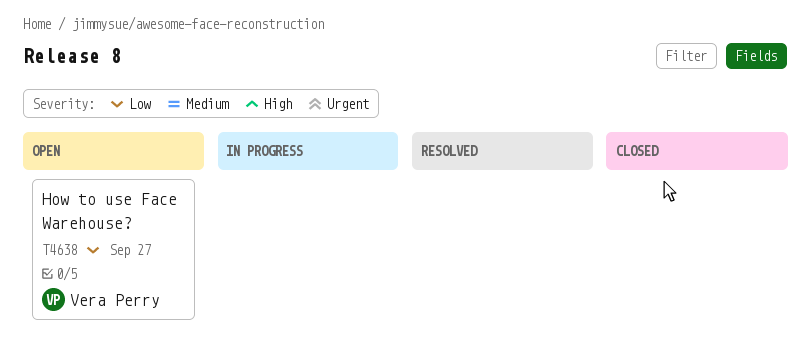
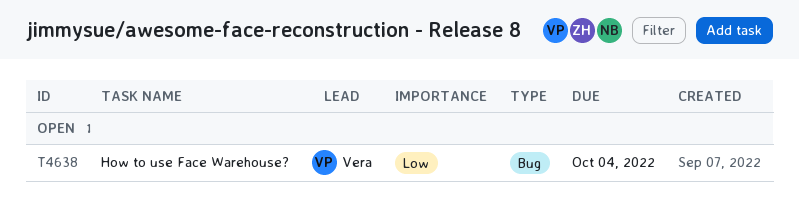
T4638, due: Sep 27 -> Oct 4

